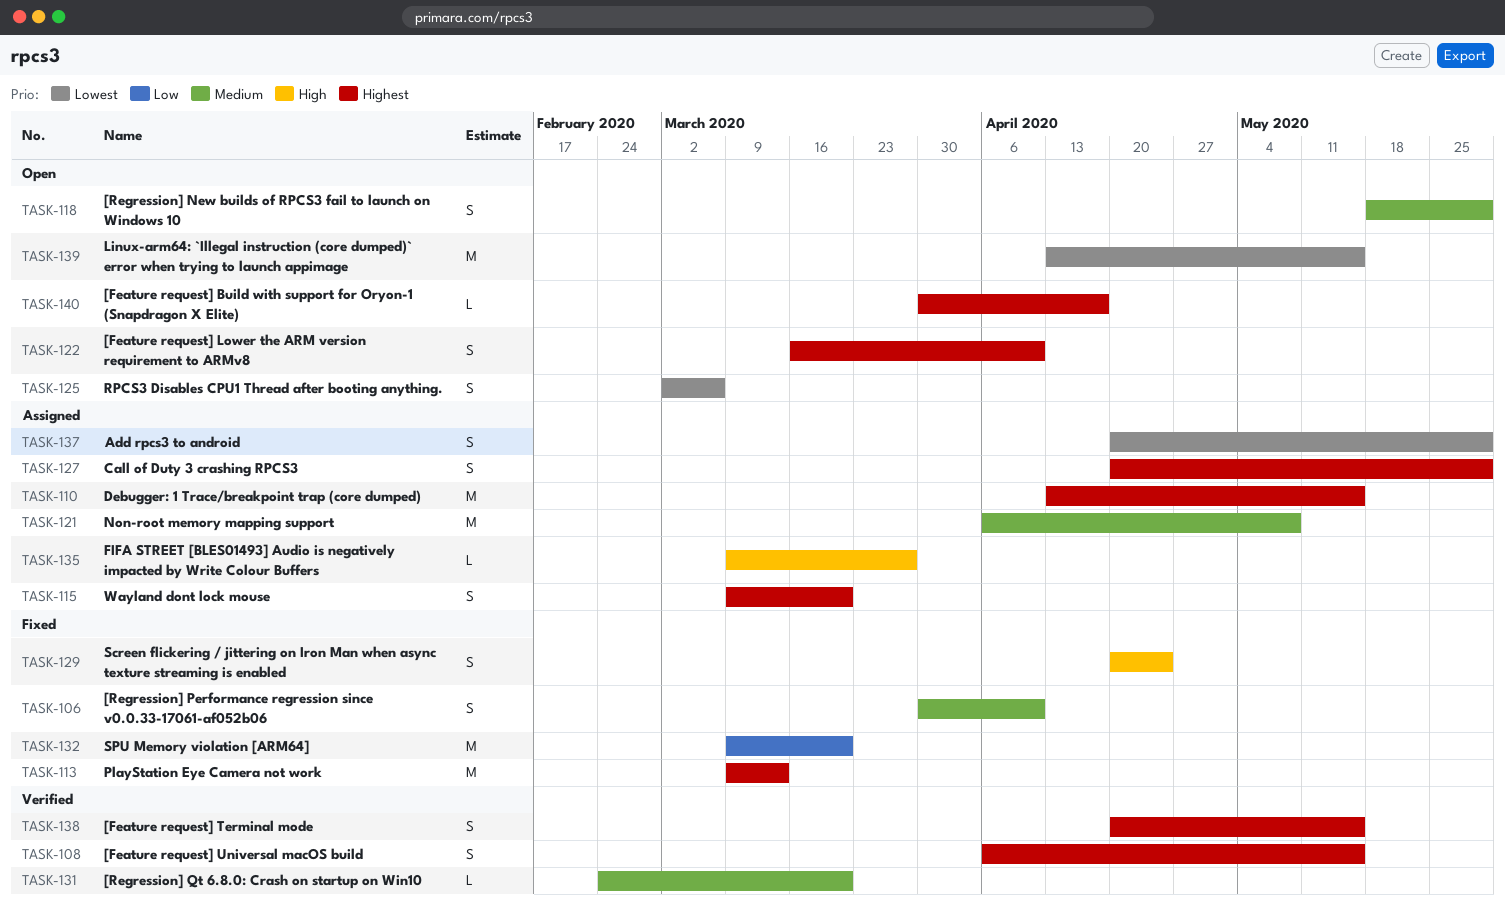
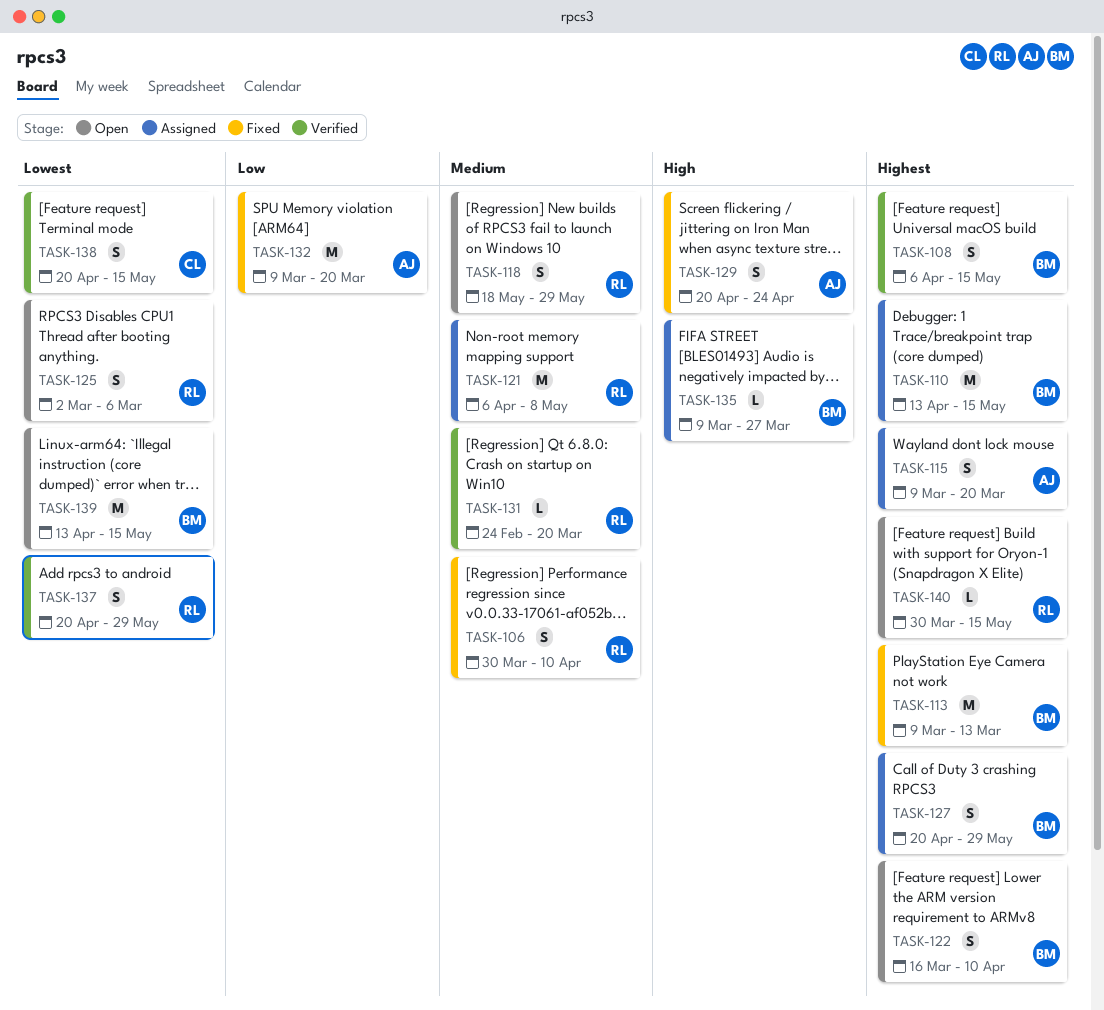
TASK-137, status: Assigned -> Verified
TASK-138, priority: Highest -> Lowest
TASK-140, due: Apr 17 -> May 15

